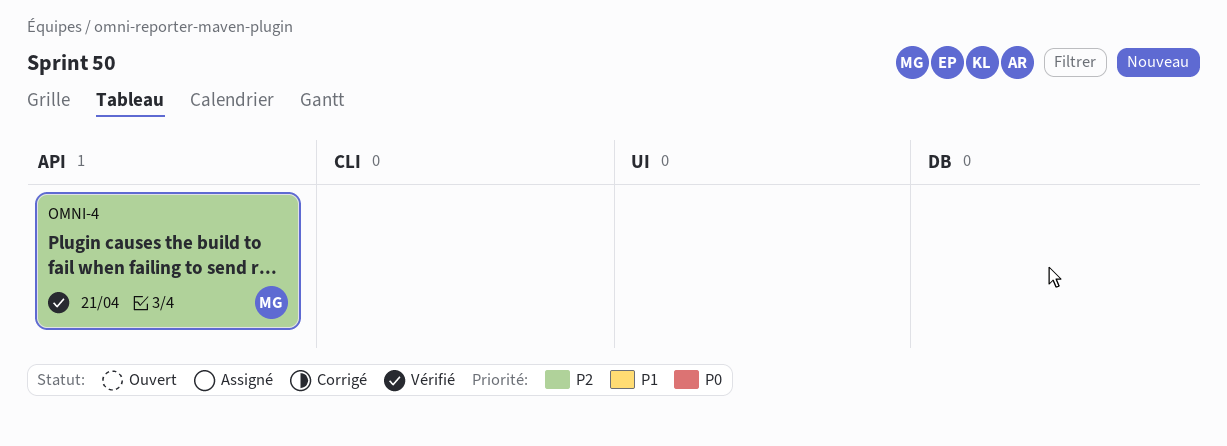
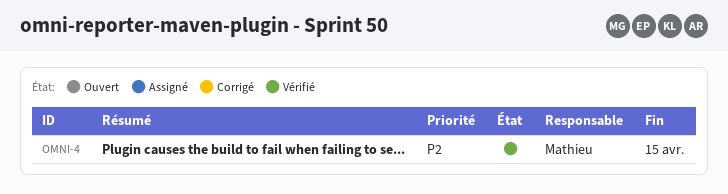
OMNI-4, due: Apr 21 -> Apr 15

